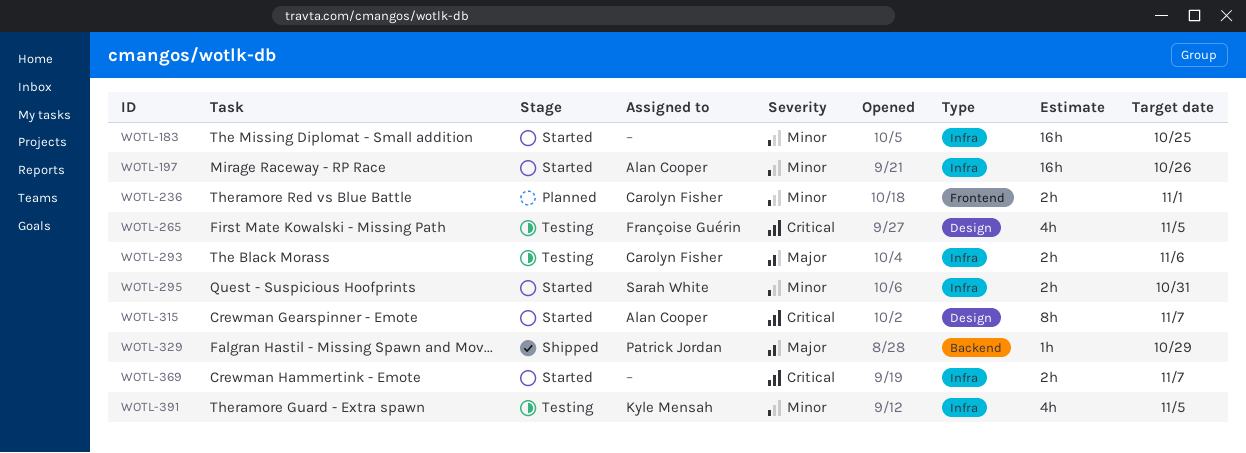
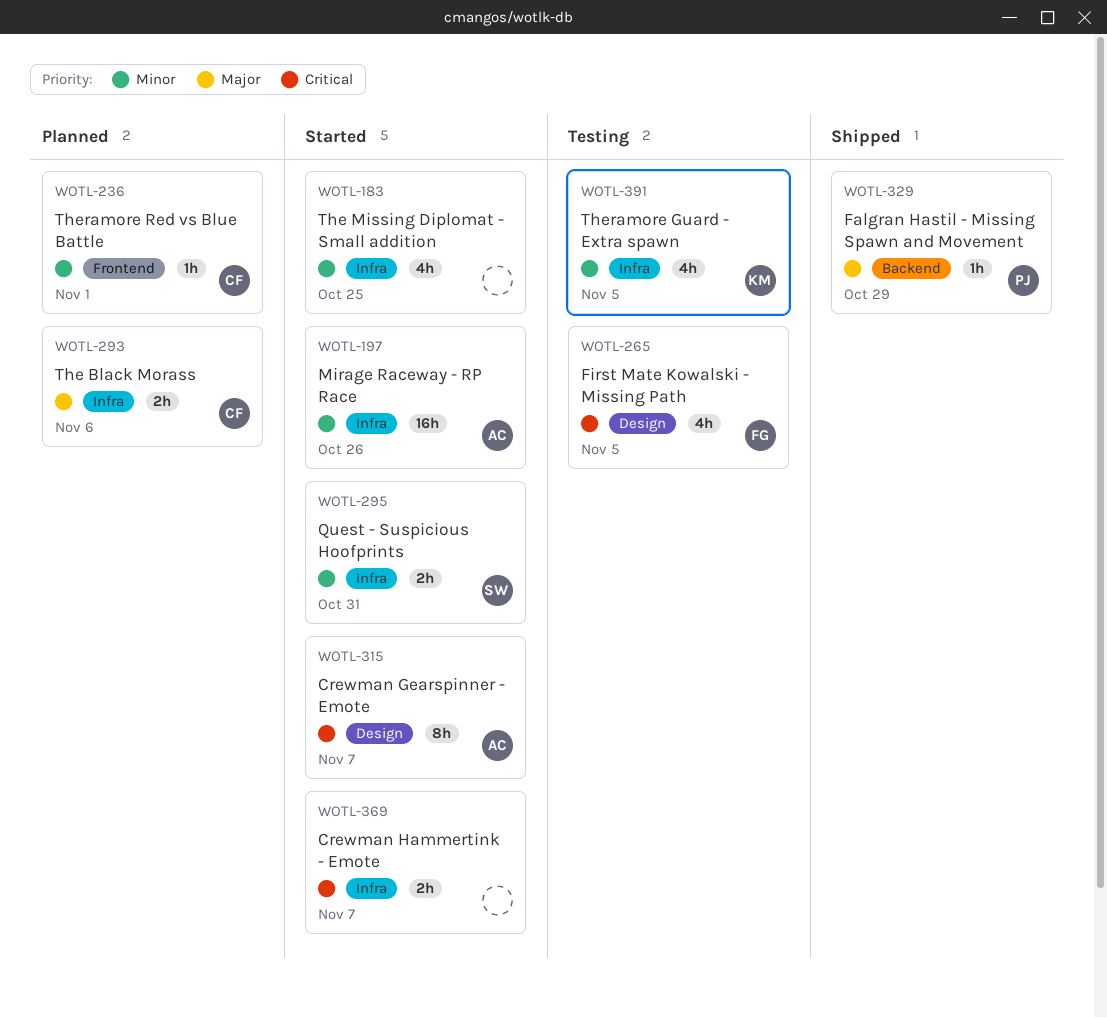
WOTL-183, estimate: 16h -> 4h
WOTL-236, estimate: 2h -> 1h
WOTL-293, status: Testing -> Planned

